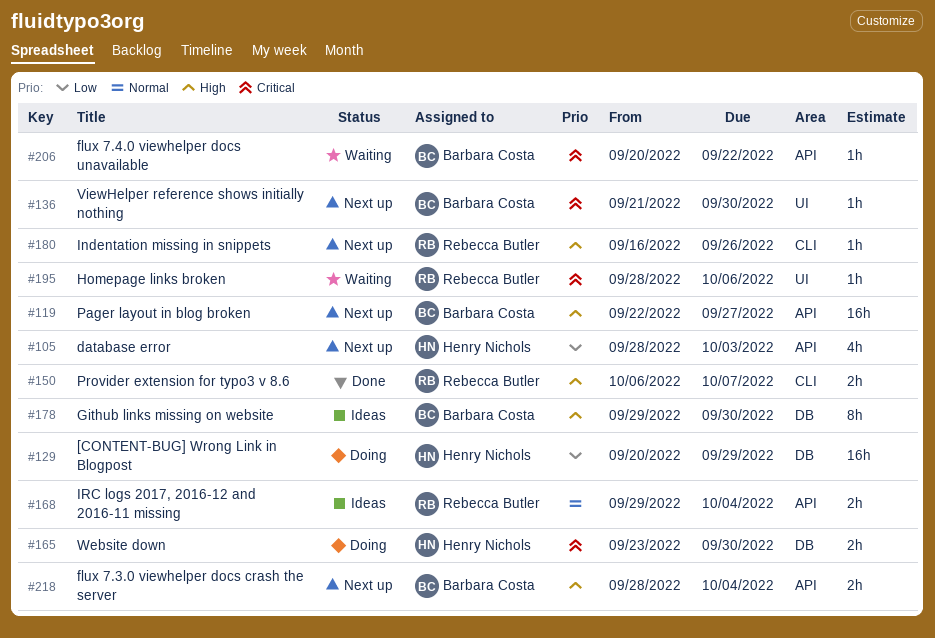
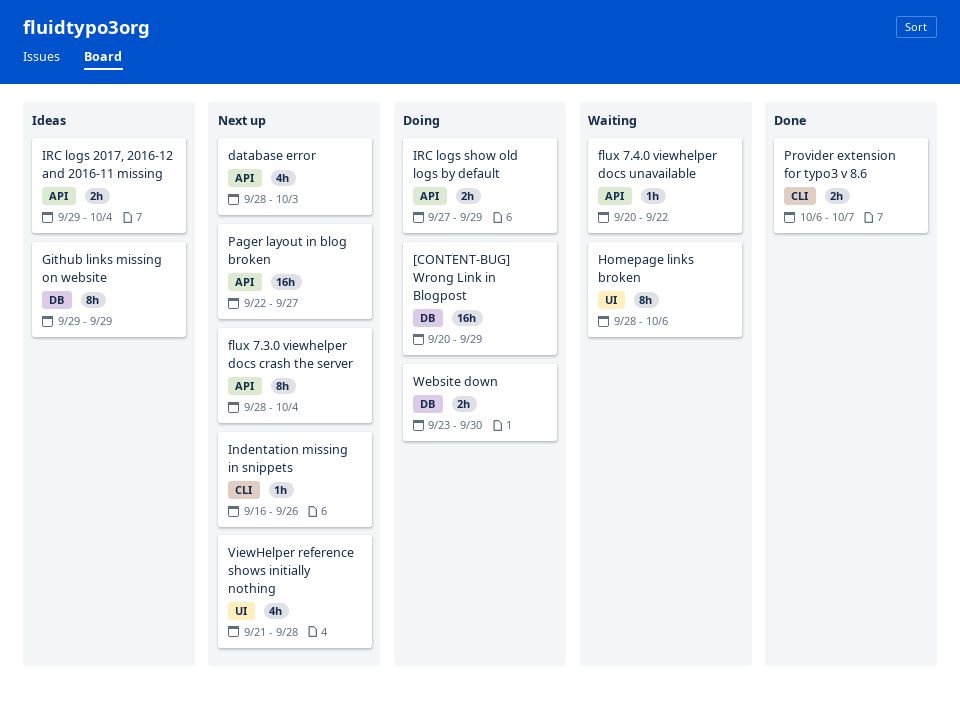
flux 7.3.0 viewhelper docs crash the server, estimate: 2h -> 8h
Github links missing on website, due: Sep 30 -> Sep 29
Homepage links broken, estimate: 1h -> 8h
IRC logs show old logs by default: none -> present
ViewHelper reference shows initially nothing, estimate: 1h -> 4h
ViewHelper reference shows initially nothing, due: Sep 30 -> Sep 28

